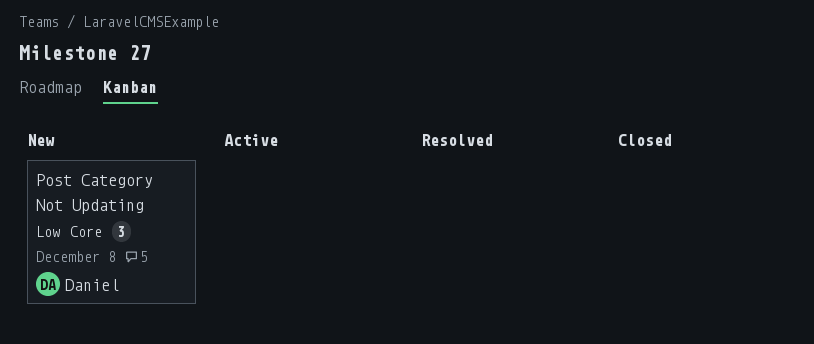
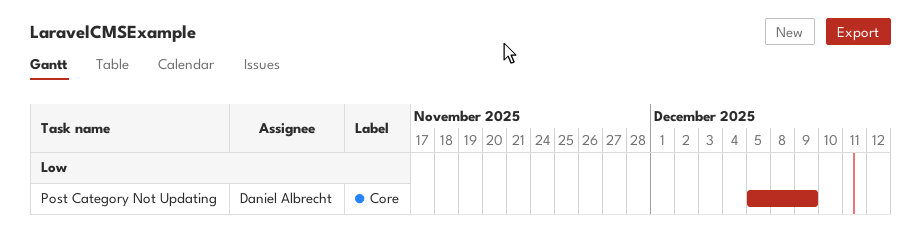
Post Category Not Updating, due: Dec 8 -> Dec 9

